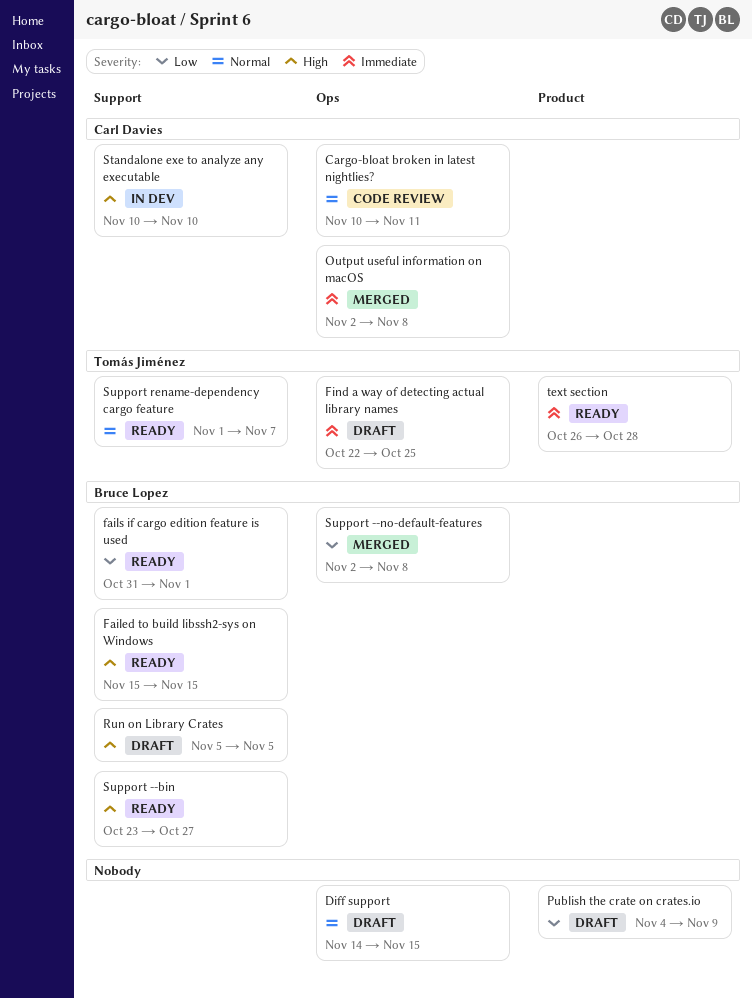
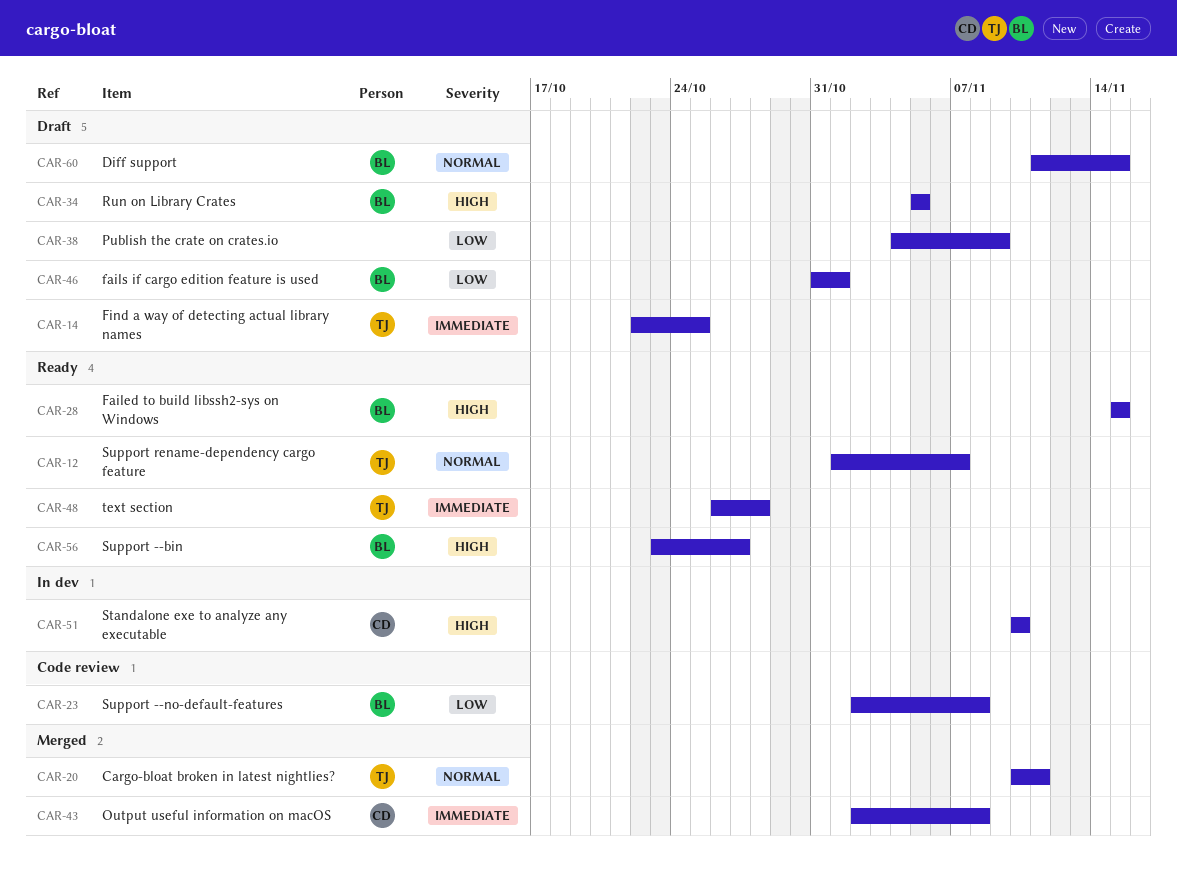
Cargo-bloat broken in latest nightlies?, status: Code review -> Merged
Cargo-bloat broken in latest nightlies?, owner: Carl Davies -> Tomás Jiménez
Diff support, owner: none -> Bruce Lopez
Diff support, start: Nov 14 -> Nov 11
fails if cargo edition feature is used, status: Ready -> Draft
Support --no-default-features, status: Merged -> Code review

